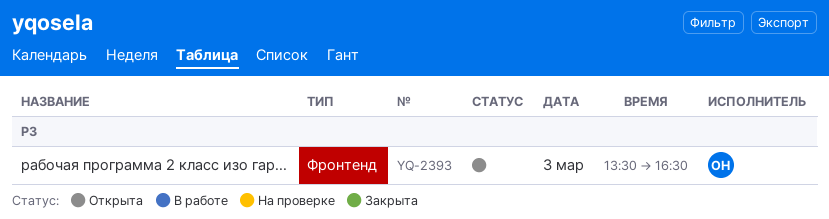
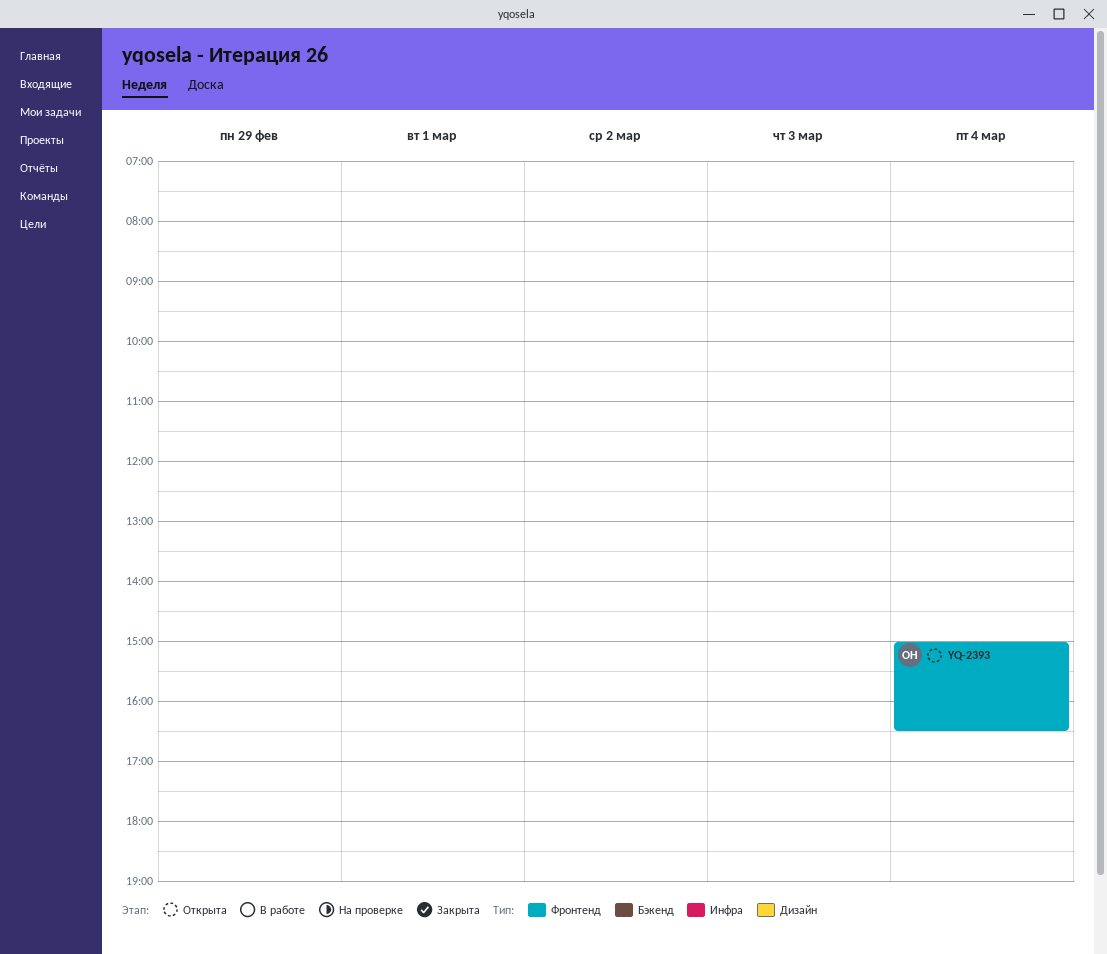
YQ-2393, day: Mar 3 -> Mar 4
YQ-2393, begins: 13:30 -> 15:00

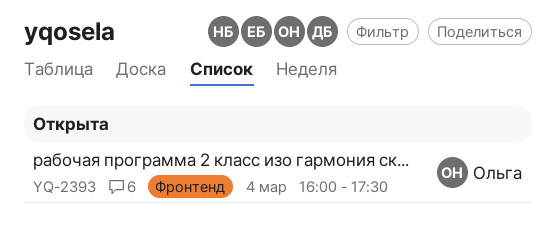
YQ-2393, begins: 15:00 -> 16:00
YQ-2393, ends: 16:30 -> 17:30

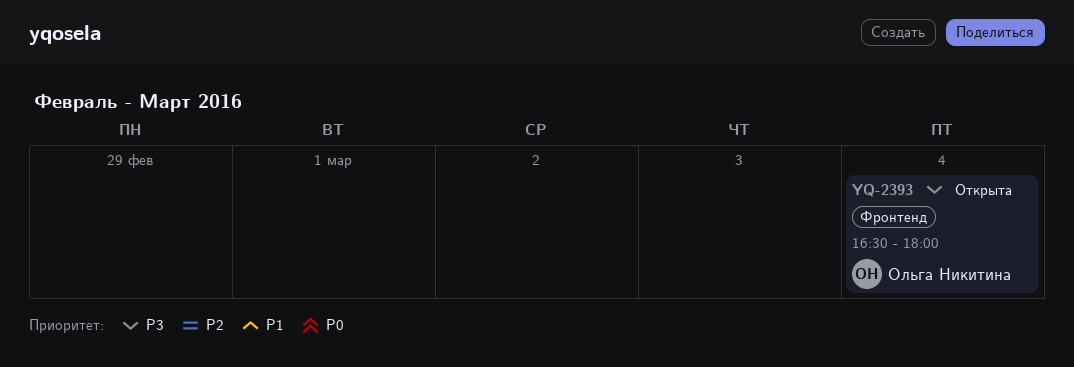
YQ-2393, begins: 16:00 -> 16:30
YQ-2393, ends: 17:30 -> 18:00

